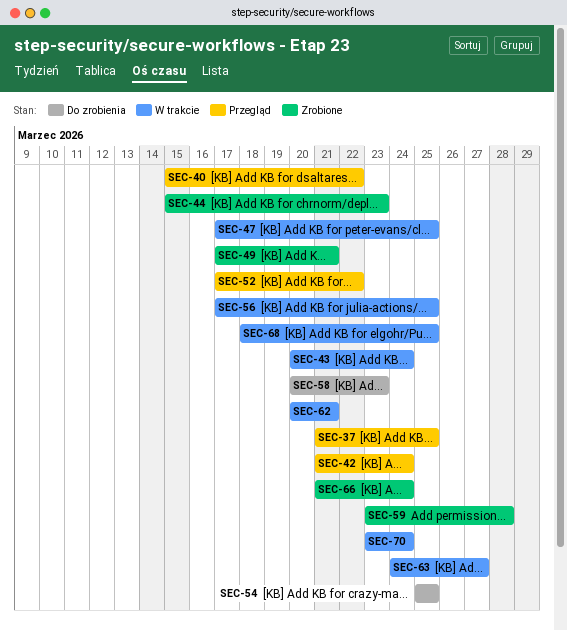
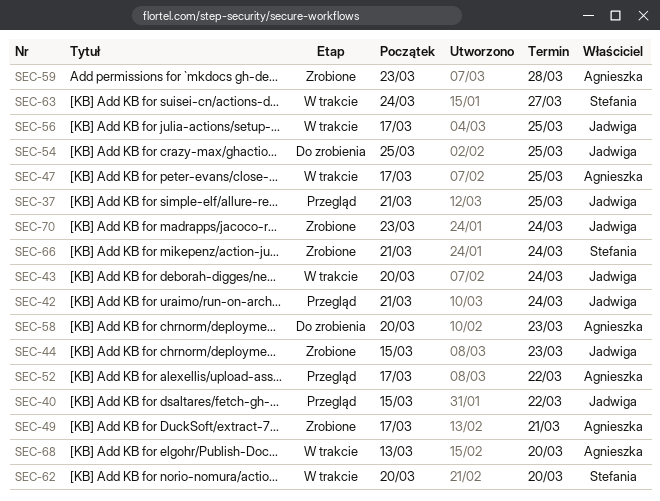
SEC-62, due: Mar 21 -> Mar 20
SEC-68, start: Mar 18 -> Mar 13
SEC-68, due: Mar 25 -> Mar 20
SEC-70, status: W trakcie -> Zrobione

